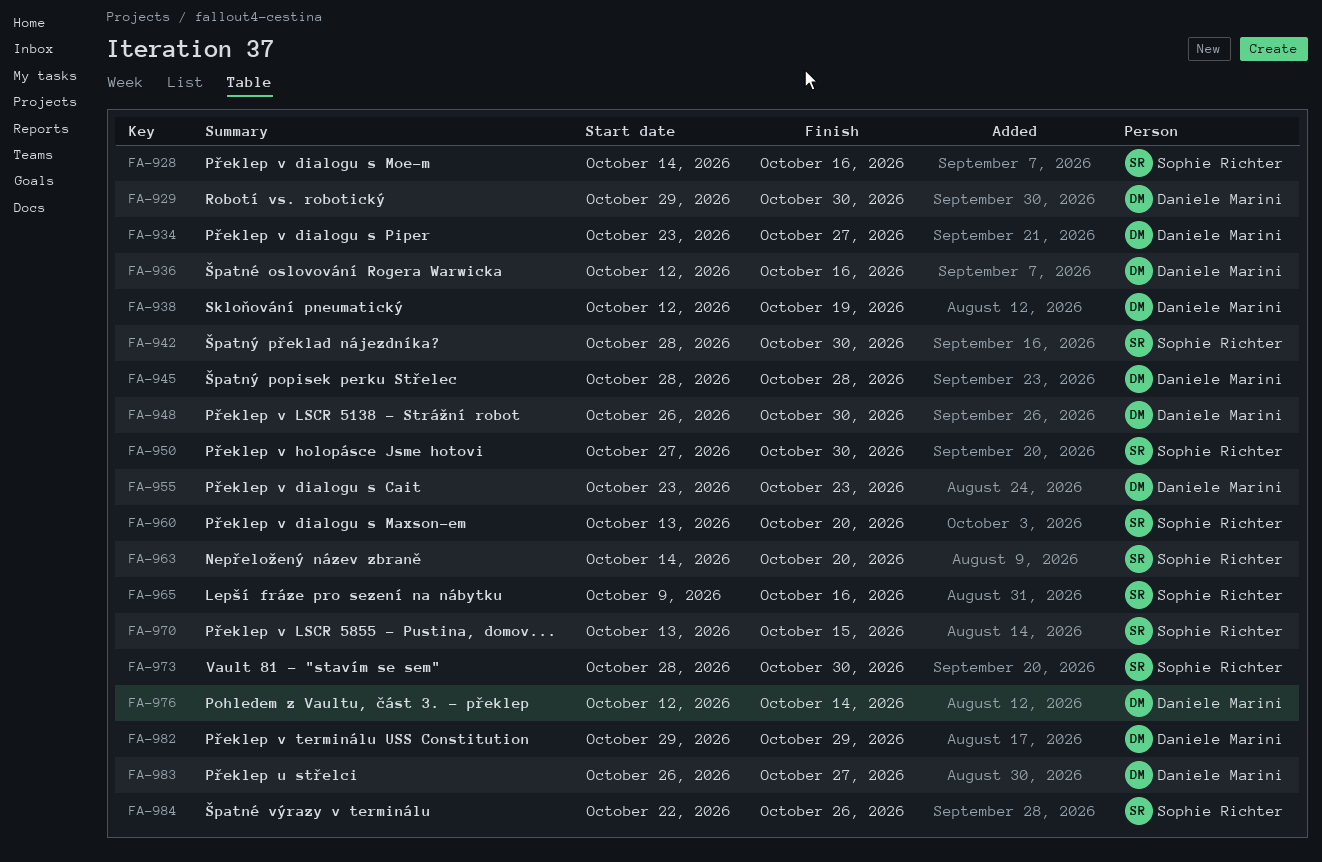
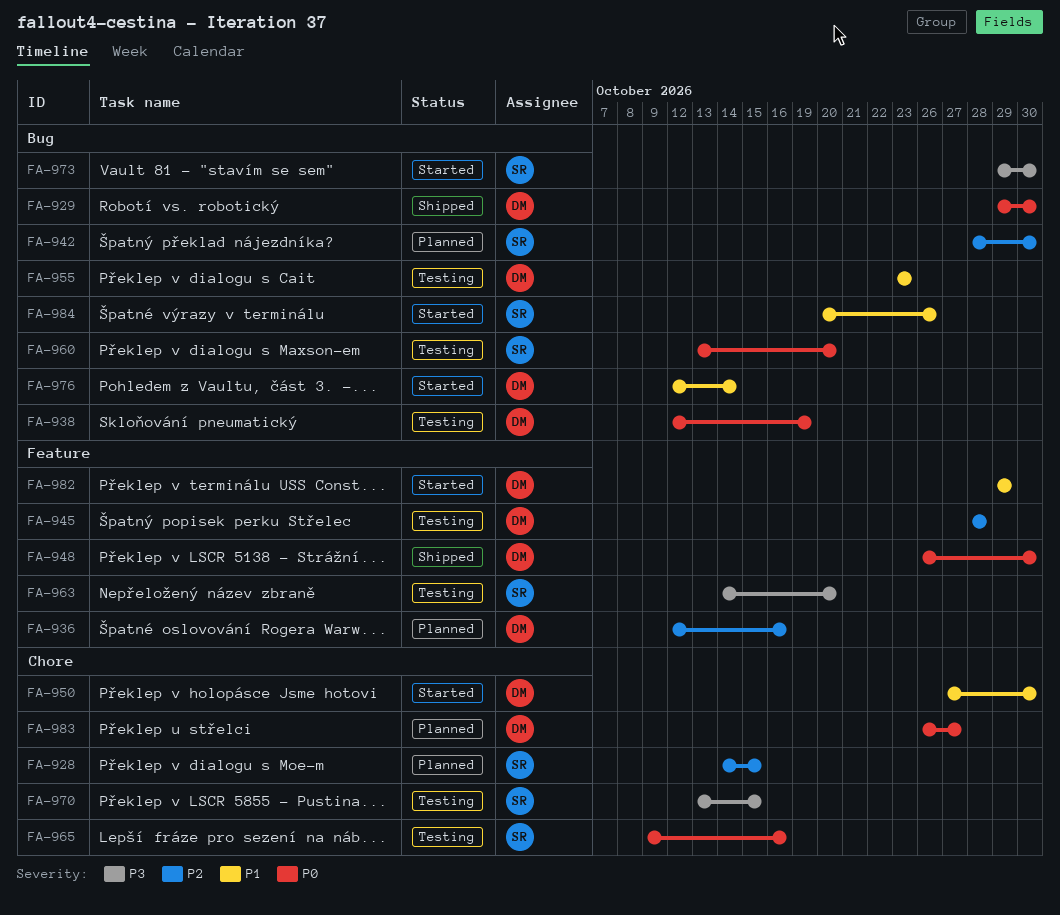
FA-928, due: Oct 16 -> Oct 15
FA-934: present -> none
FA-950, owner: Sophie Richter -> Daniele Marini
FA-973, start: Oct 28 -> Oct 29
FA-984, start: Oct 22 -> Oct 20

